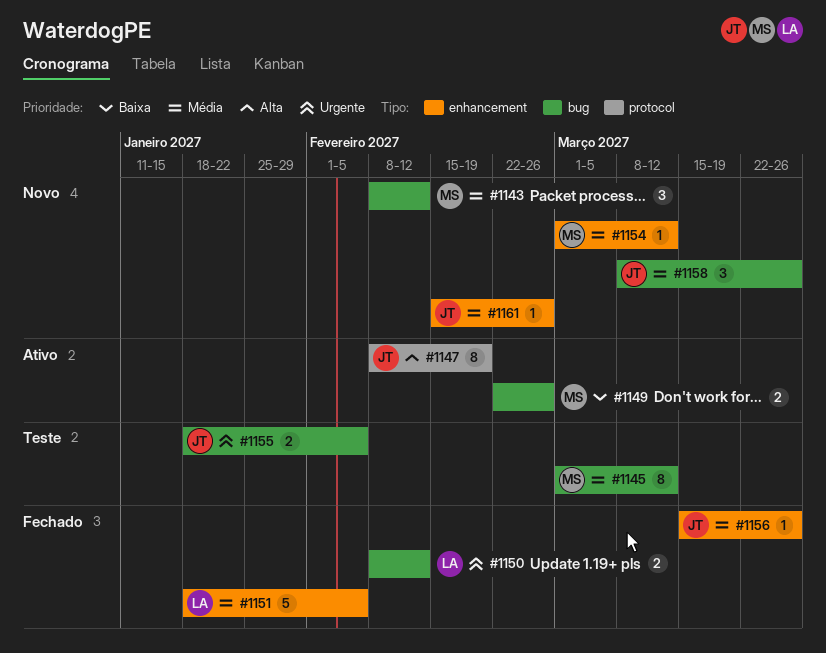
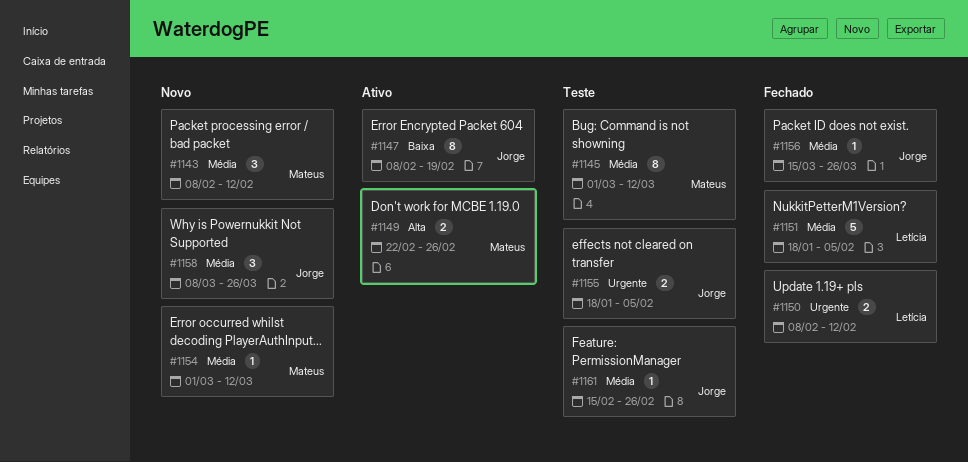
#1147, priority: Alta -> Baixa
#1149, priority: Baixa -> Alta
#1161, status: Novo -> Teste

